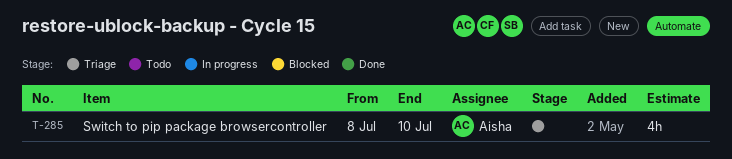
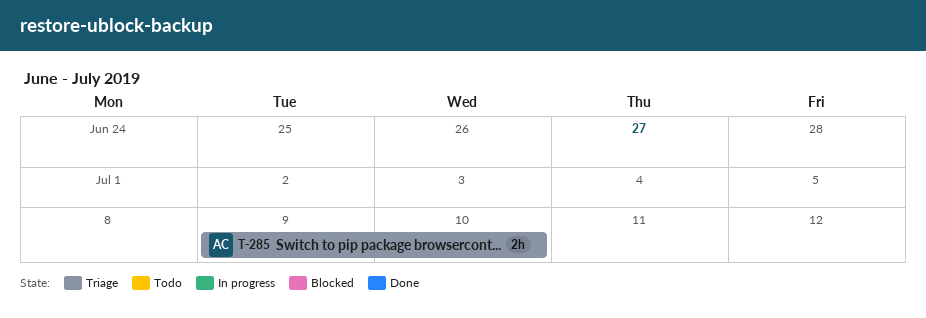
T-285, estimate: 4h -> 2h
T-285, start: Jul 8 -> Jul 9

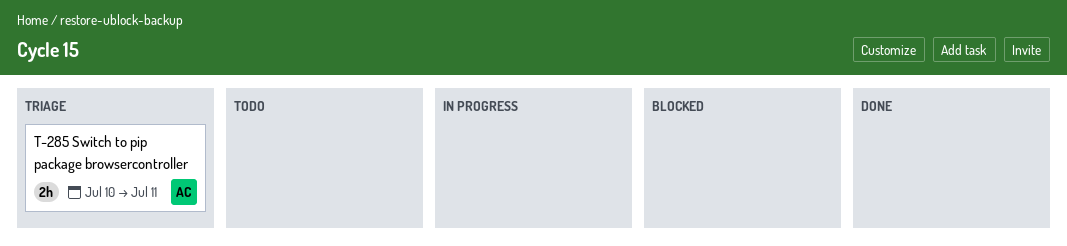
T-285, start: Jul 9 -> Jul 10
T-285, due: Jul 10 -> Jul 11

